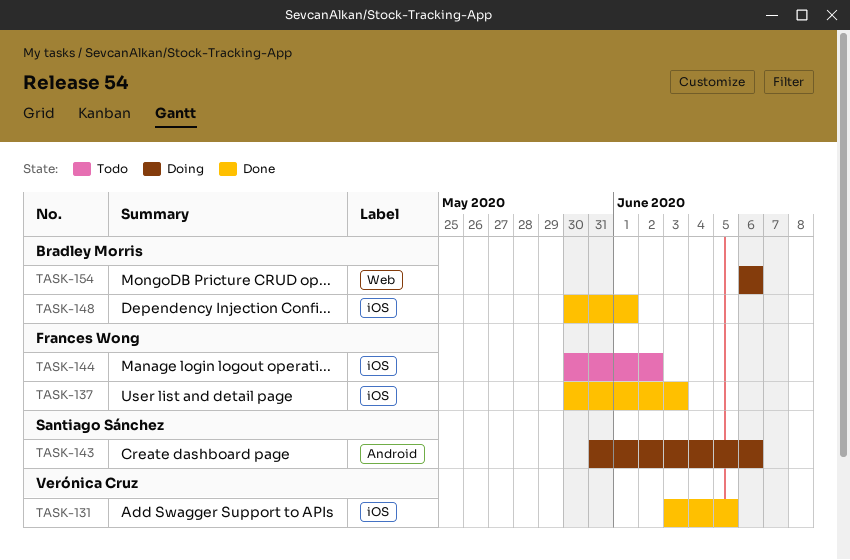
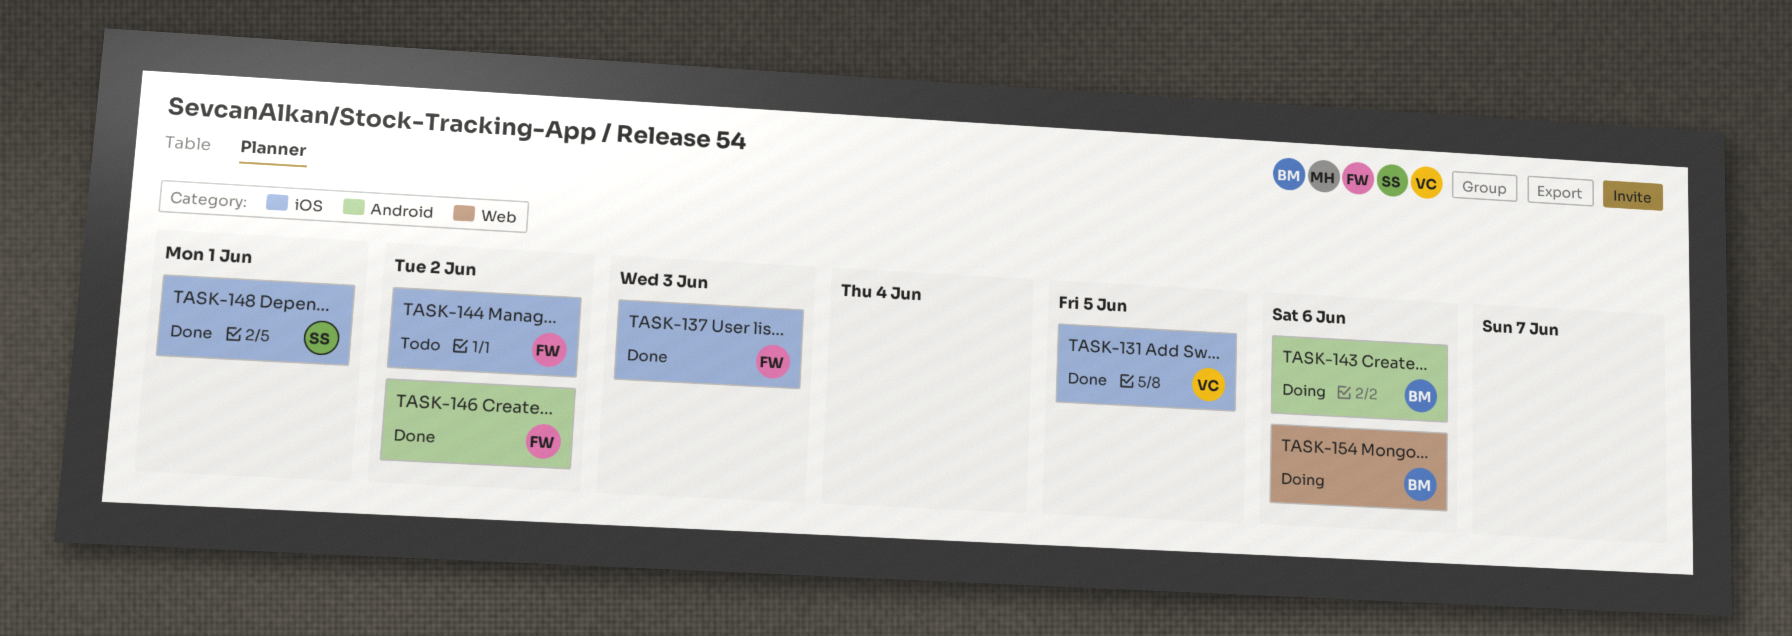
TASK-143, owner: Santiago Sánchez -> Bradley Morris
TASK-146: none -> present
TASK-148, owner: Bradley Morris -> Santiago Sánchez

